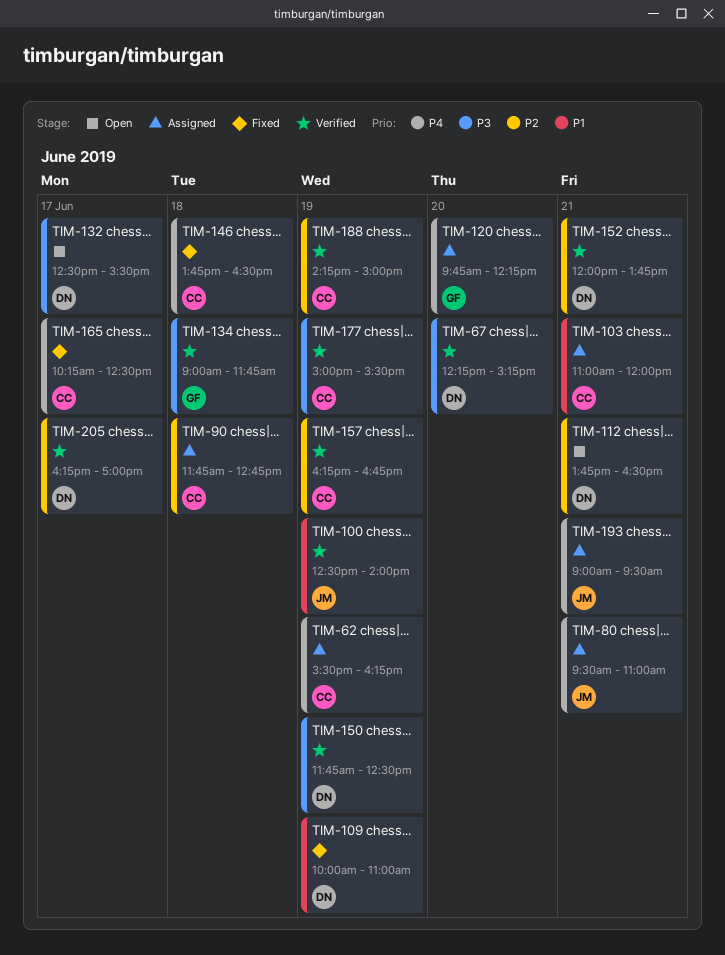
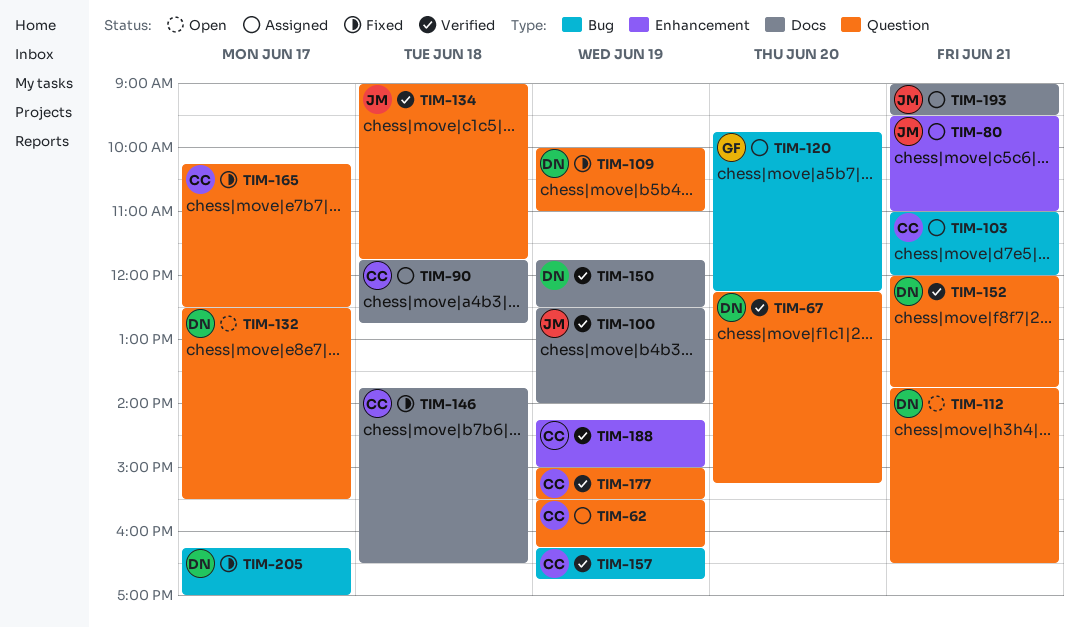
TIM-134, owner: GF -> JM
TIM-205, status: Verified -> Fixed

